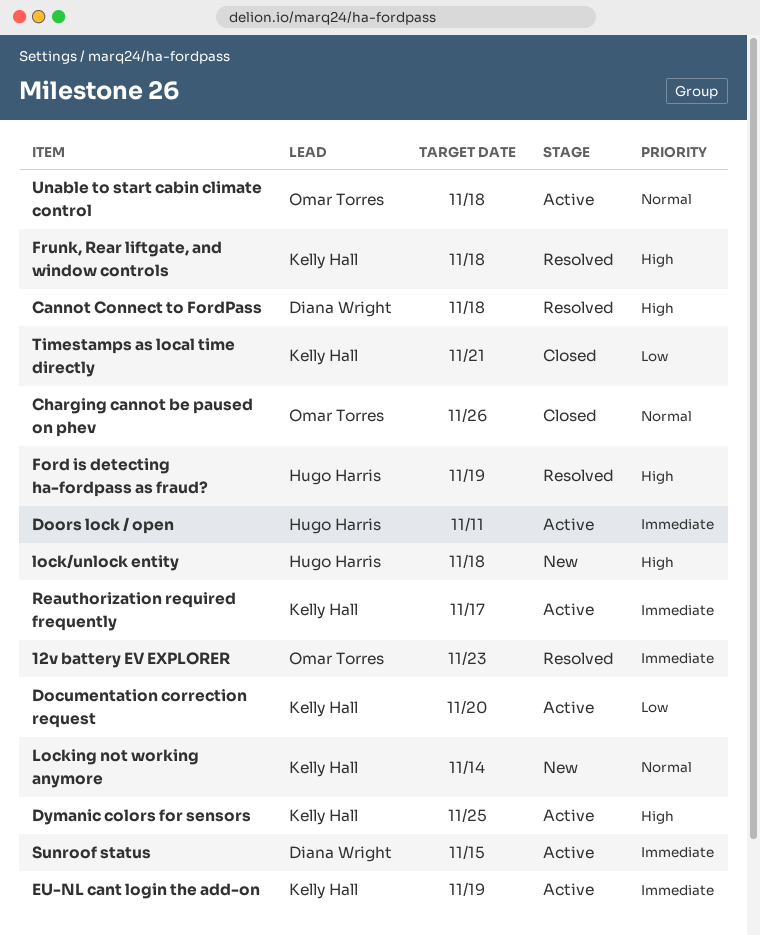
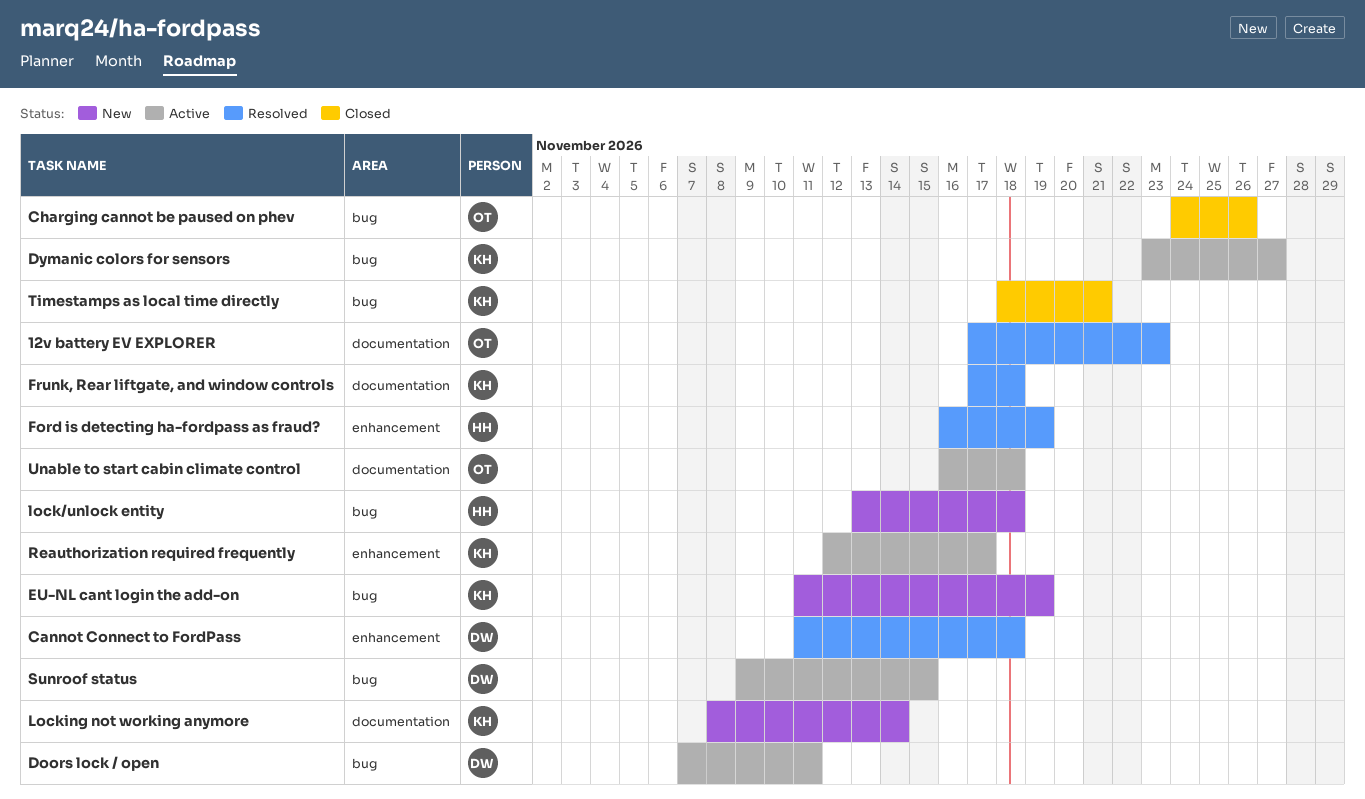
Documentation correction request: present -> none
Doors lock / open, owner: Hugo Harris -> Diana Wright
Dymanic colors for sensors, due: Nov 25 -> Nov 27
EU-NL cant login the add-on, status: Active -> New

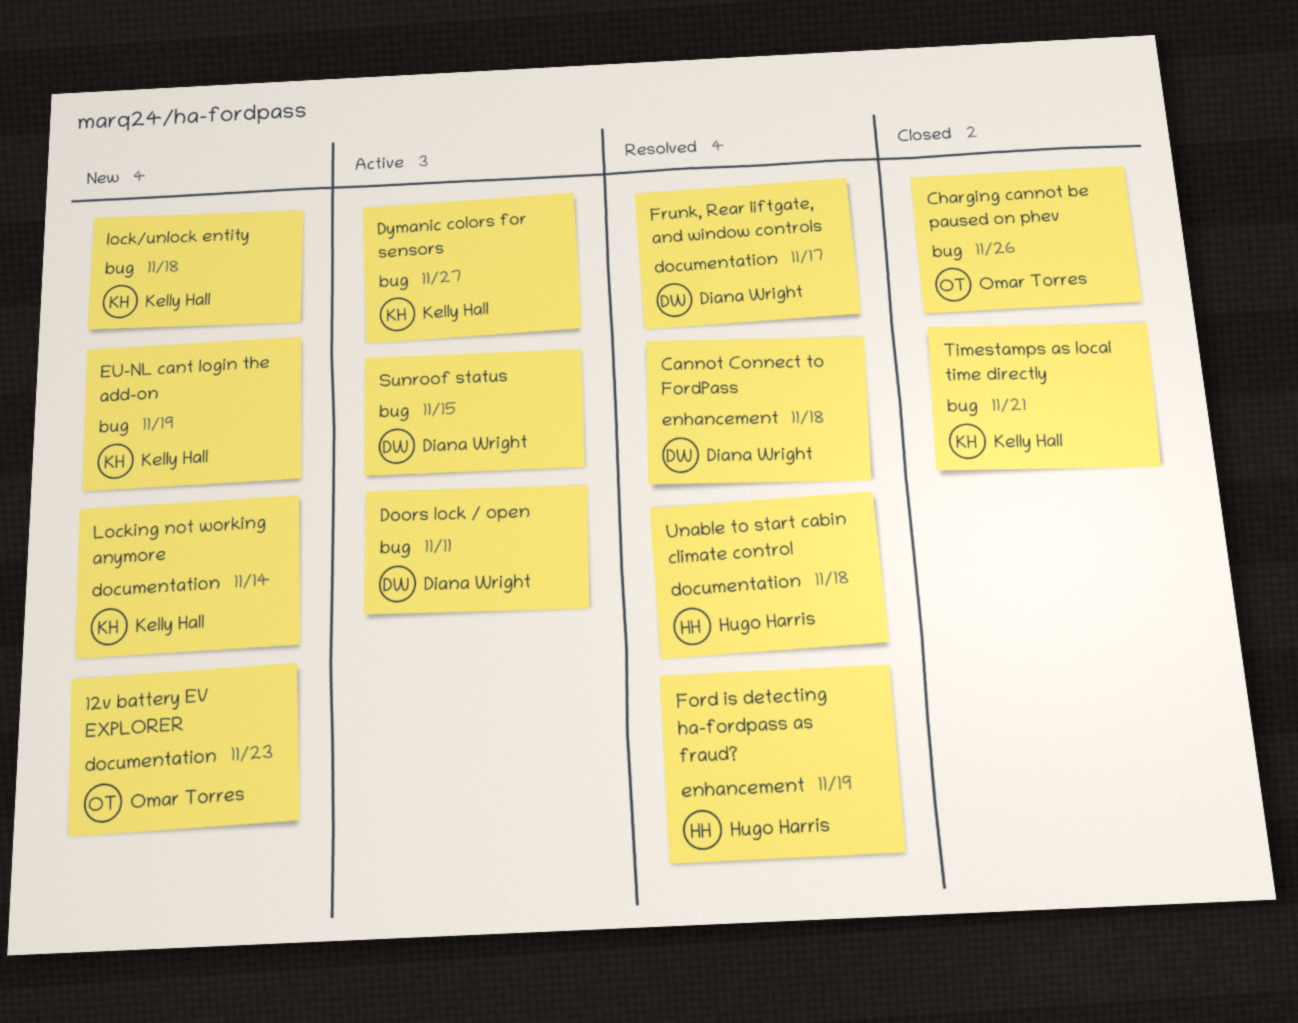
12v battery EV EXPLORER, status: Resolved -> New
Frunk, Rear liftgate, and window controls, owner: Kelly Hall -> Diana Wright
Frunk, Rear liftgate, and window controls, due: Nov 18 -> Nov 17
lock/unlock entity, owner: Hugo Harris -> Kelly Hall
Reauthorization required frequently: present -> none
Unable to start cabin climate control, status: Active -> Resolved
Unable to start cabin climate control, owner: Omar Torres -> Hugo Harris

